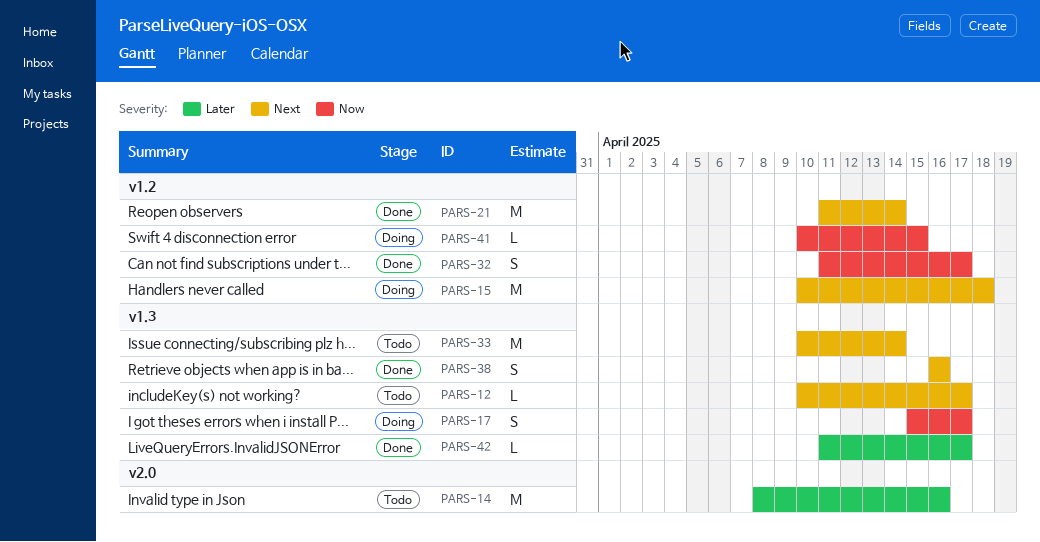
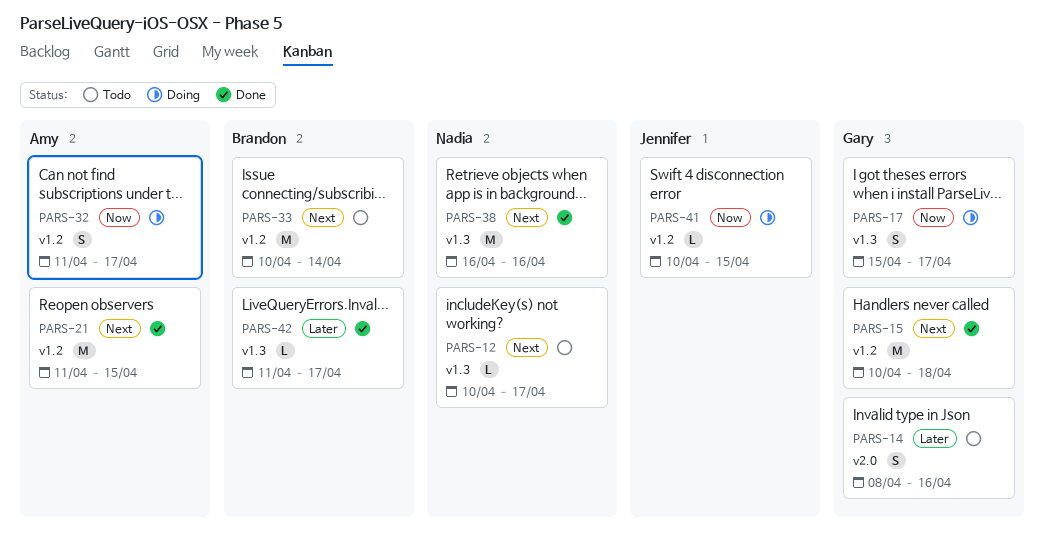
PARS-14, estimate: M -> S
PARS-15, status: Doing -> Done
PARS-21, due: Apr 14 -> Apr 15
PARS-32, status: Done -> Doing
PARS-33, label: v1.3 -> v1.2
PARS-38, estimate: S -> M

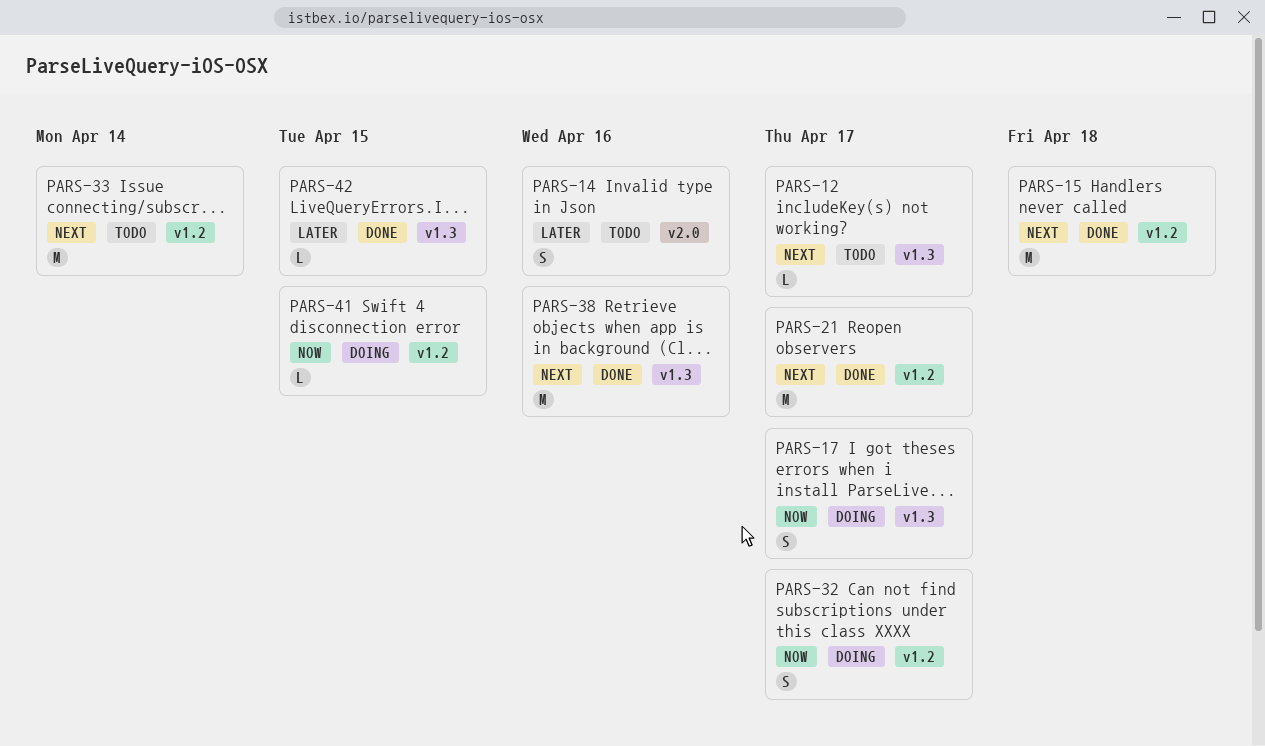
PARS-21, due: Apr 15 -> Apr 17
PARS-42, due: Apr 17 -> Apr 15

